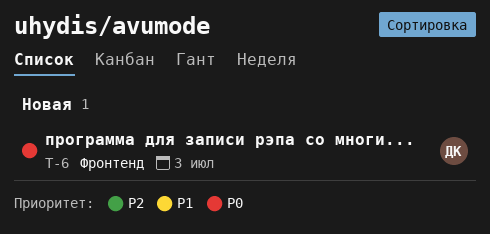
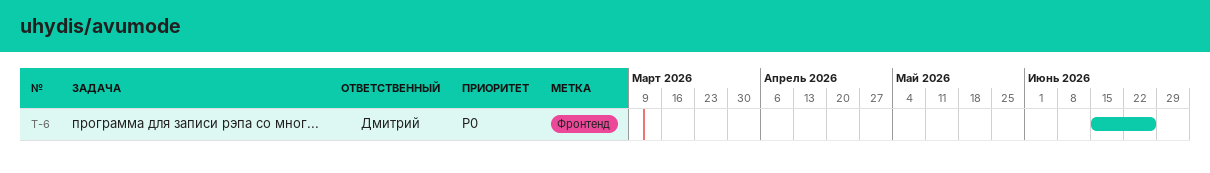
T-6, due: Jul 3 -> Jun 26

